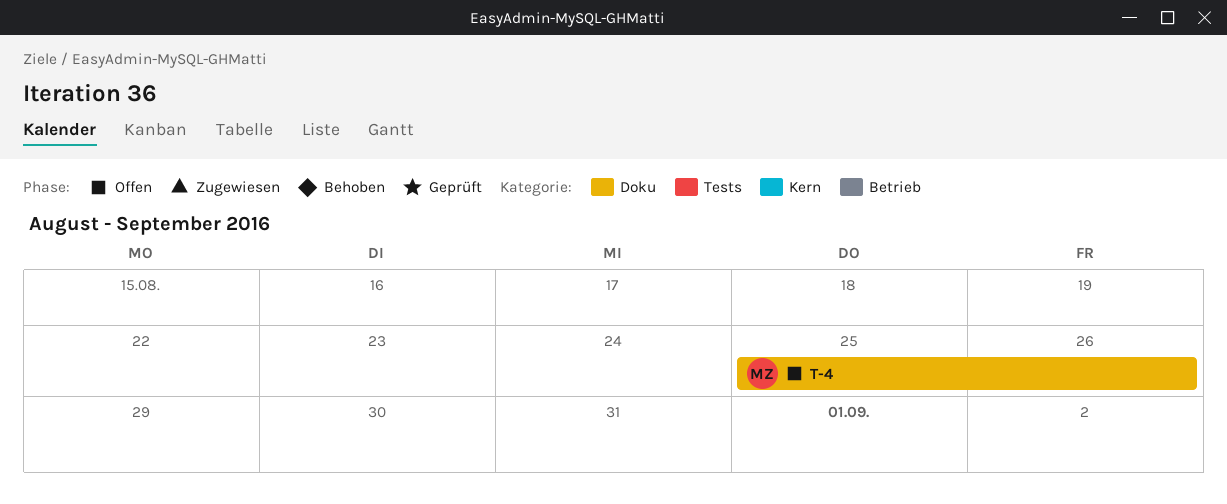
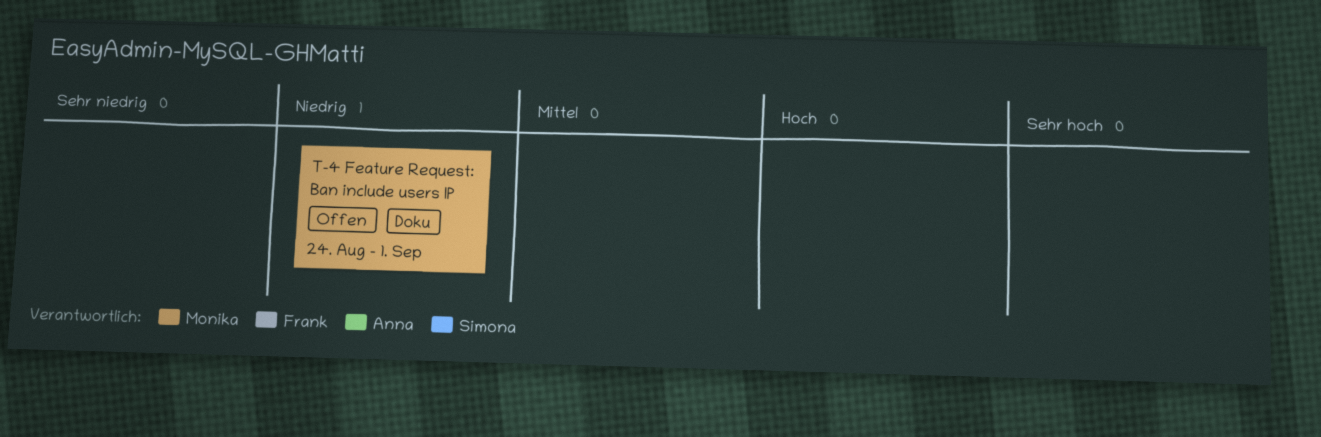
T-4, start: Aug 25 -> Aug 24
T-4, due: Aug 26 -> Sep 1

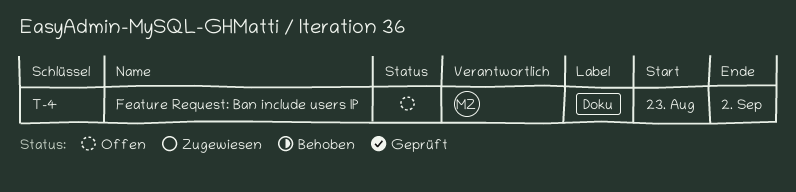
T-4, start: Aug 24 -> Aug 23
T-4, due: Sep 1 -> Sep 2

